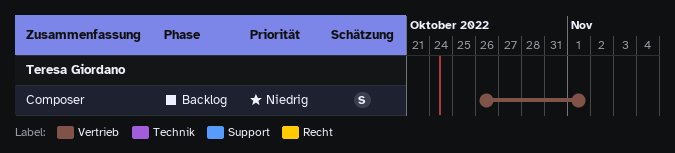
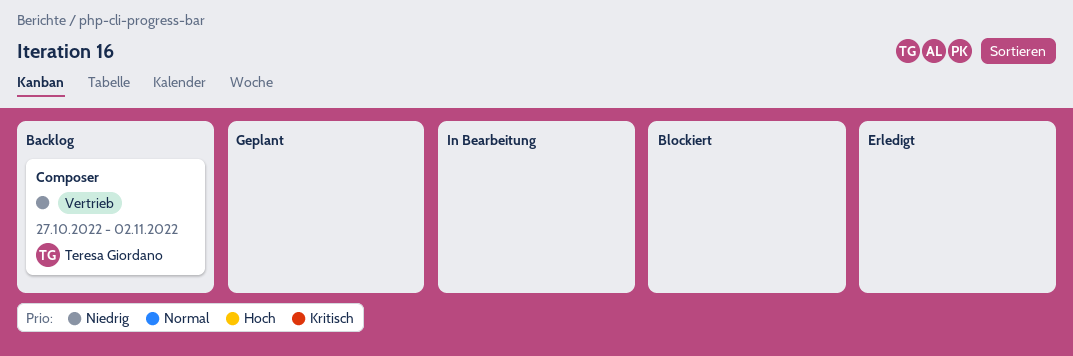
Composer, start: Oct 26 -> Oct 27
Composer, due: Nov 1 -> Nov 2

